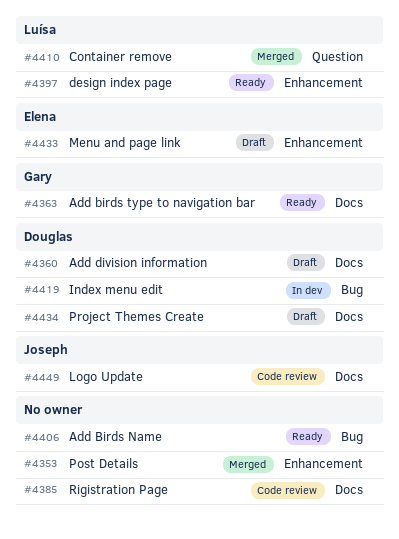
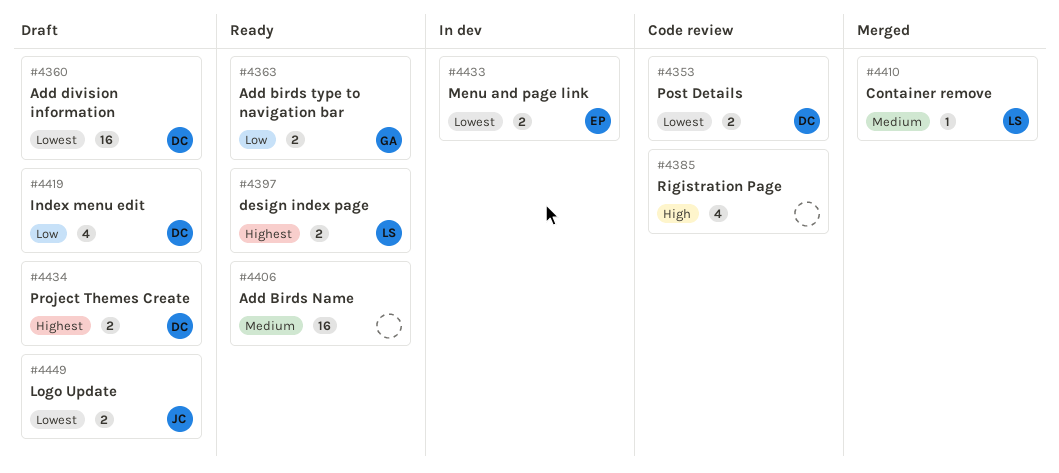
#4353, status: Merged -> Code review
#4353, owner: none -> Douglas
#4419, status: In dev -> Draft
#4433, status: Draft -> In dev
#4449, status: Code review -> Draft

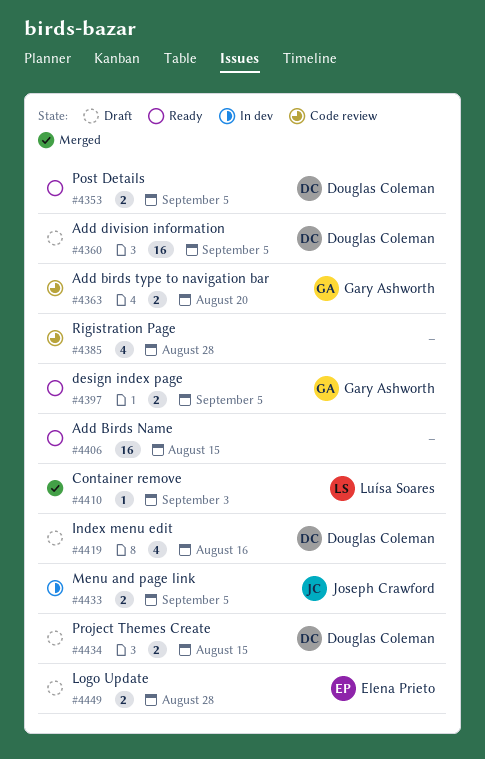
#4353, status: Code review -> Ready
#4363, status: Ready -> Code review
#4397, owner: Luísa Soares -> Gary Ashworth
#4433, owner: Elena Prieto -> Joseph Crawford
#4449, owner: Joseph Crawford -> Elena Prieto

